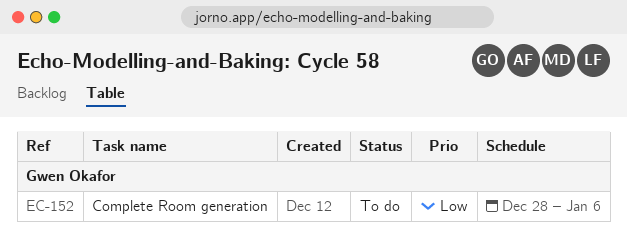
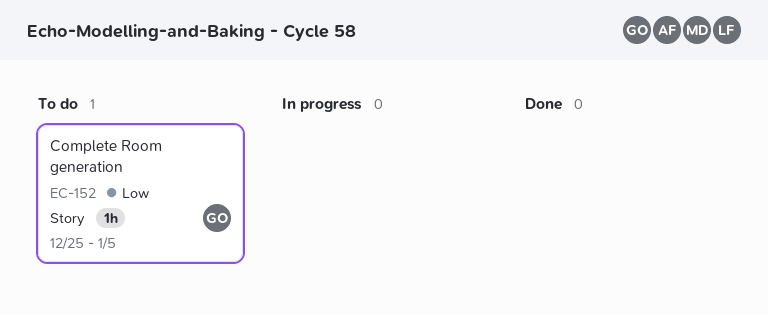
EC-152, start: Dec 28 -> Dec 25
EC-152, due: Jan 6 -> Jan 5

